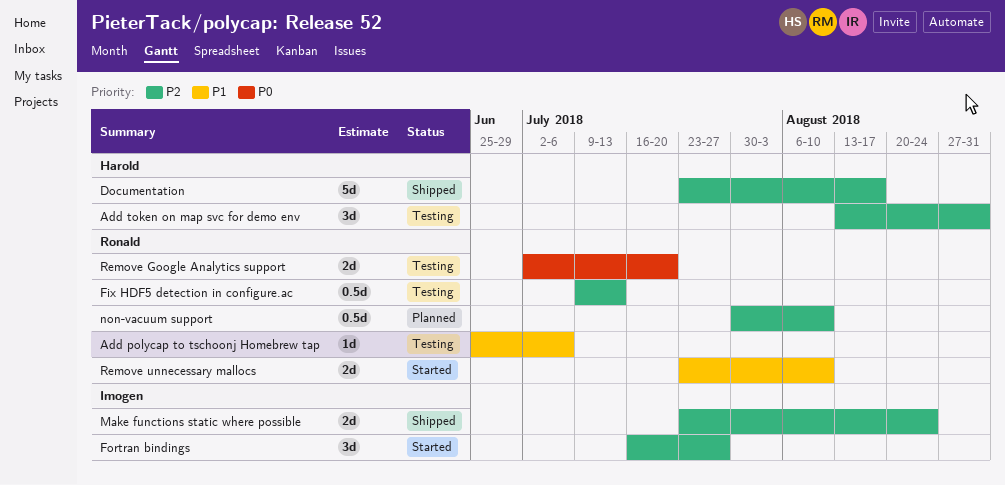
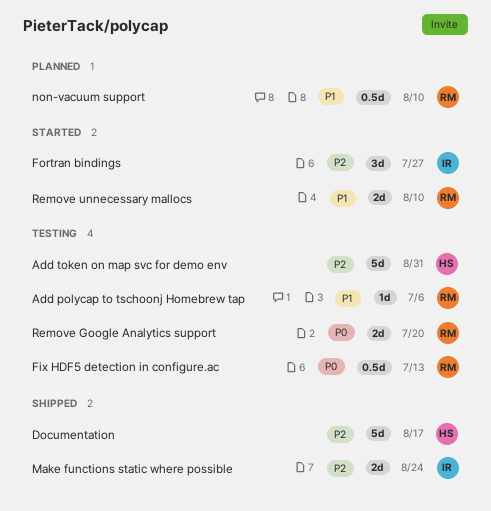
Add token on map svc for demo env, estimate: 3d -> 5d
Fix HDF5 detection in configure.ac, priority: P2 -> P0
non-vacuum support, priority: P2 -> P1

